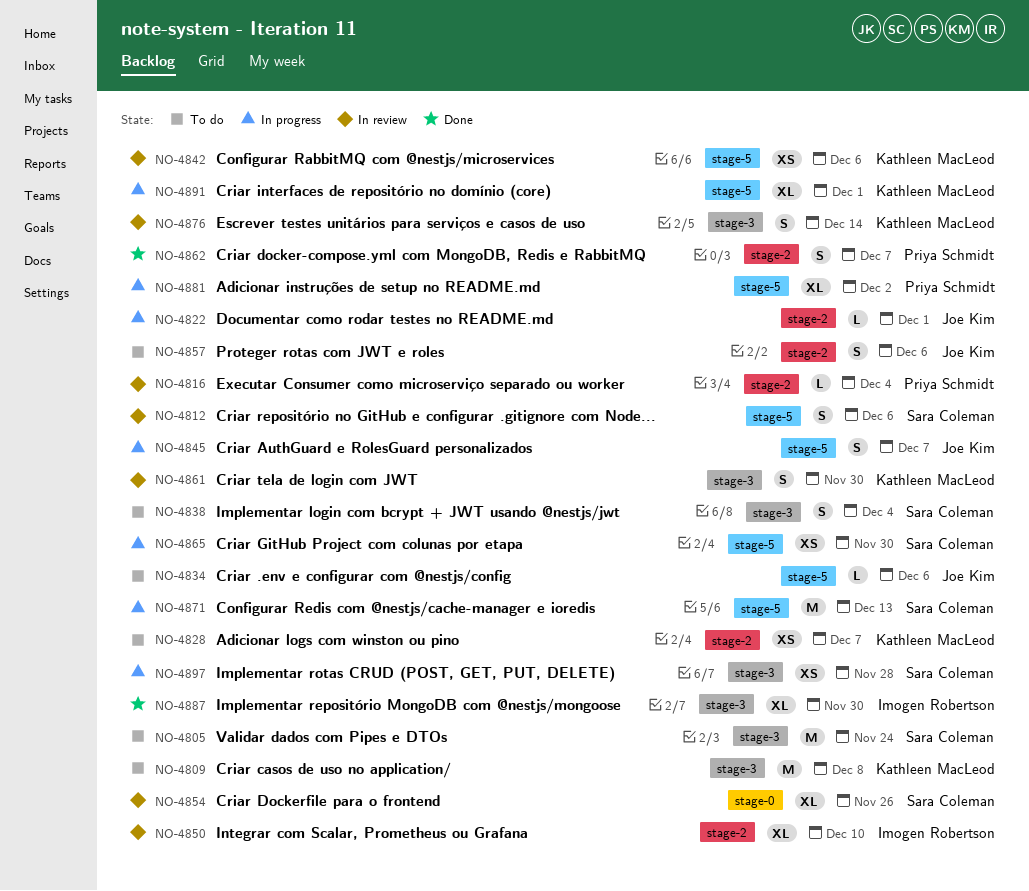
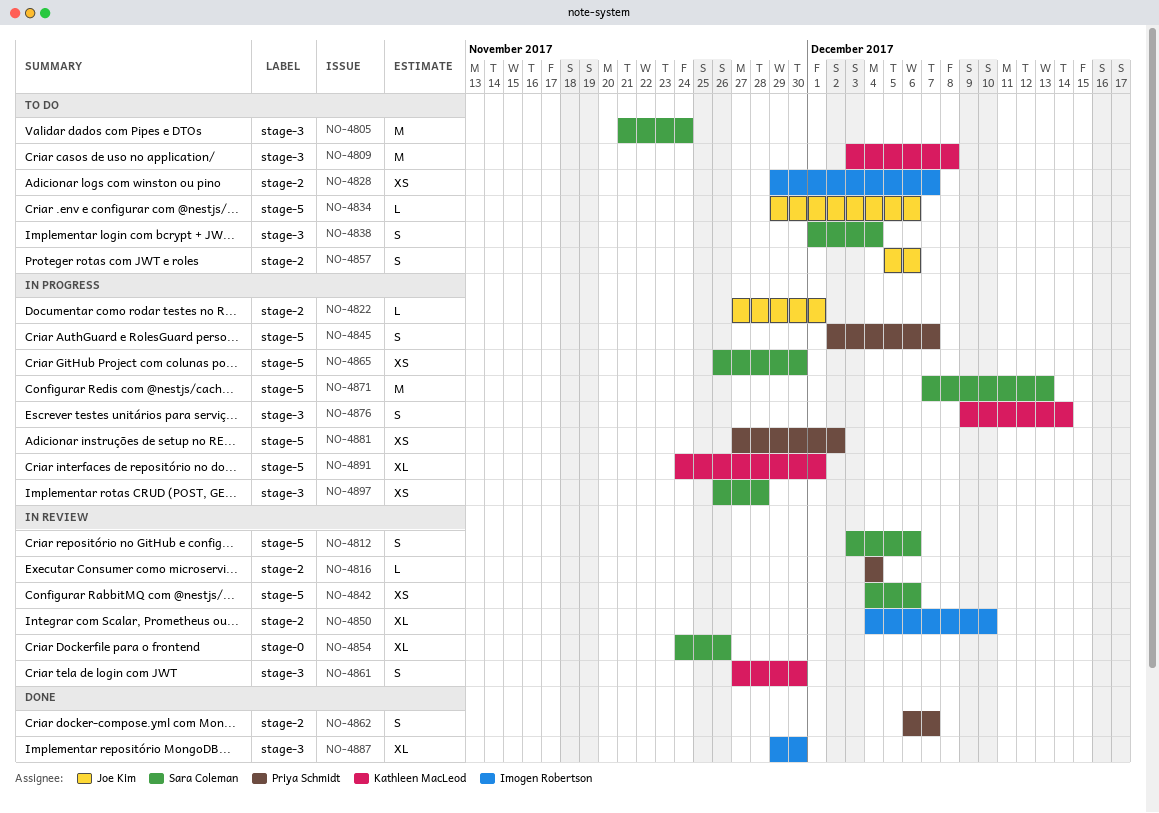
NO-4828, owner: Kathleen MacLeod -> Imogen Robertson
NO-4842, owner: Kathleen MacLeod -> Sara Coleman
NO-4845, owner: Joe Kim -> Priya Schmidt
NO-4876, status: In review -> In progress
NO-4881, estimate: XL -> XS

